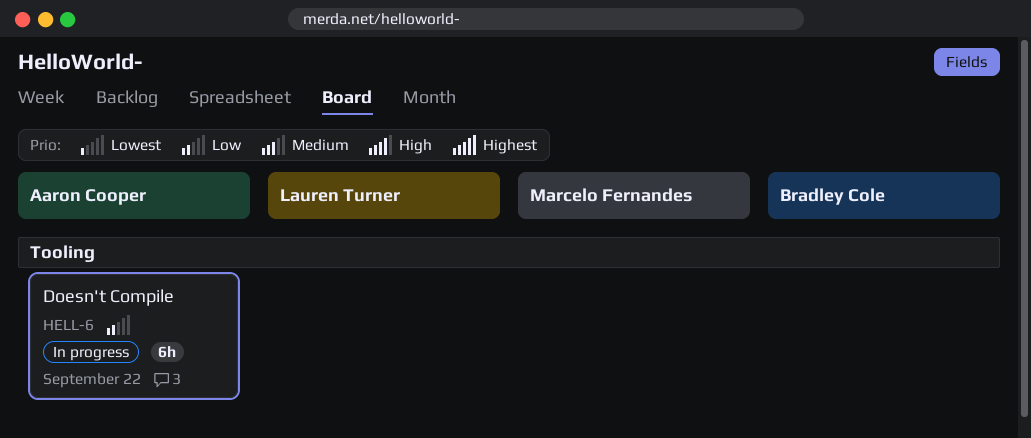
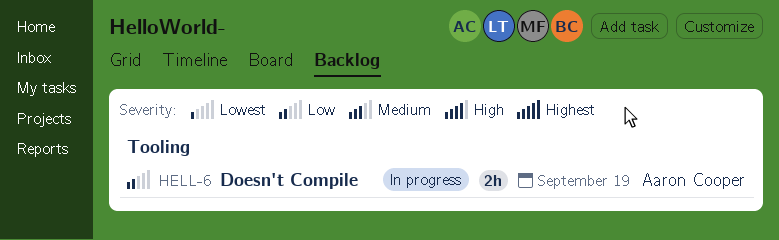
HELL-6, estimate: 6h -> 2h
HELL-6, due: Sep 22 -> Sep 19

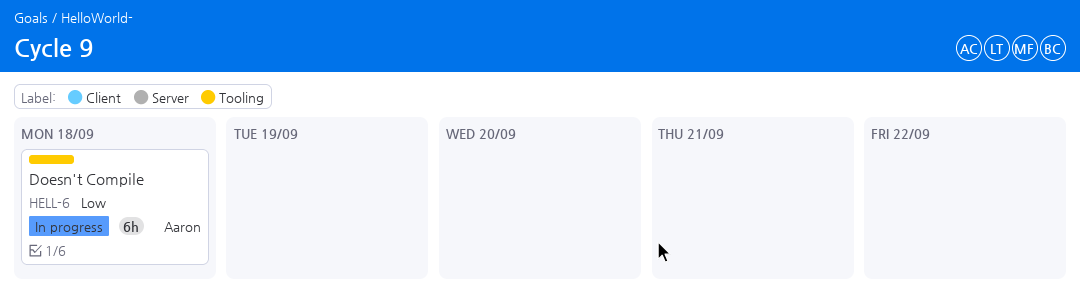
HELL-6, estimate: 2h -> 6h
HELL-6, due: Sep 19 -> Sep 18

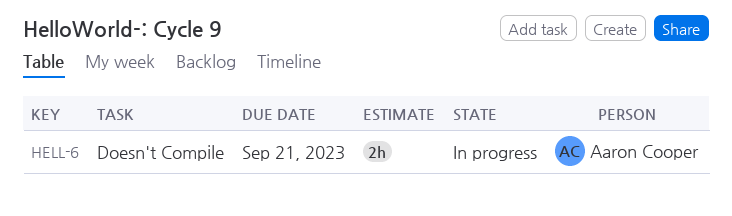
HELL-6, estimate: 6h -> 2h
HELL-6, due: Sep 18 -> Sep 21

